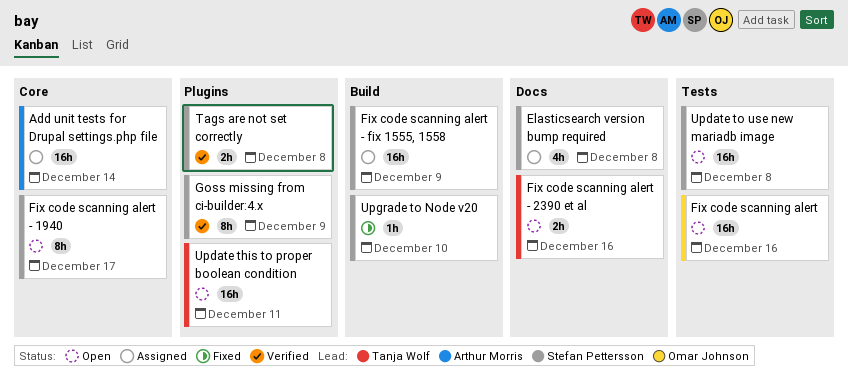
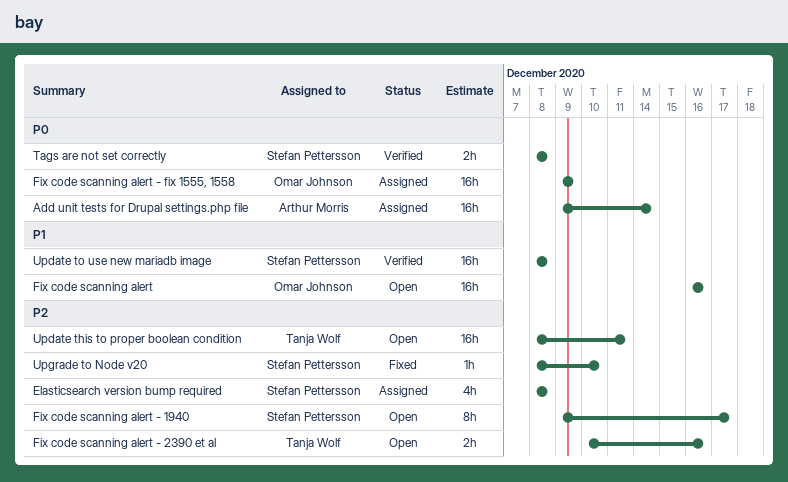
Fix code scanning alert - fix 1555, 1558, owner: Stefan Pettersson -> Omar Johnson
Goss missing from ci-builder:4.x: present -> none
Update to use new mariadb image, status: Open -> Verified

